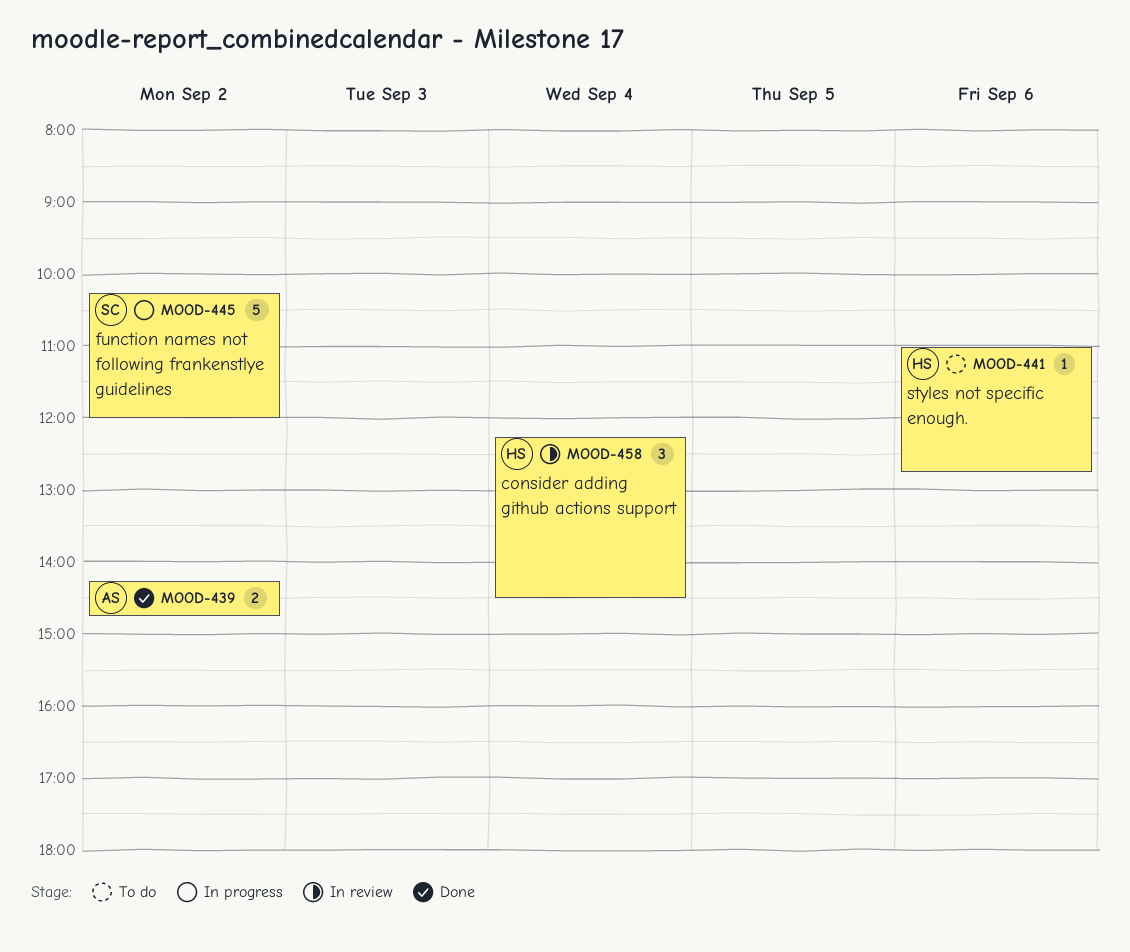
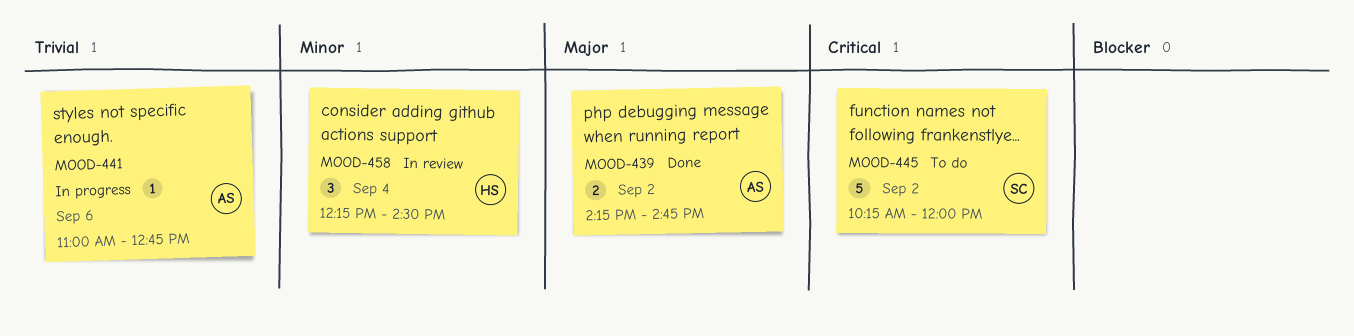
MOOD-441, status: To do -> In progress
MOOD-441, owner: HS -> AS
MOOD-445, status: In progress -> To do

